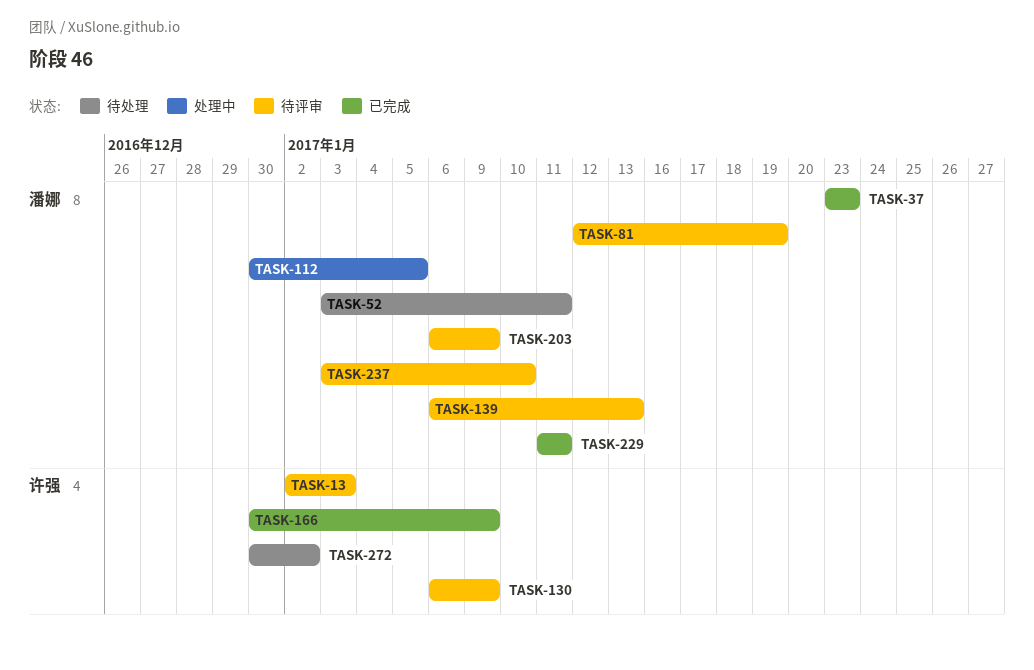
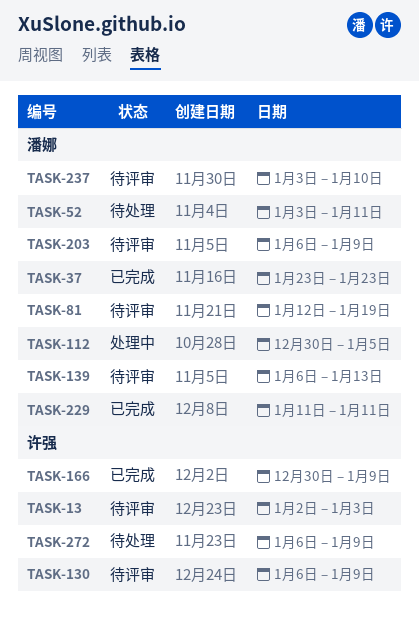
TASK-272, start: Dec 30 -> Jan 6
TASK-272, due: Jan 2 -> Jan 9

